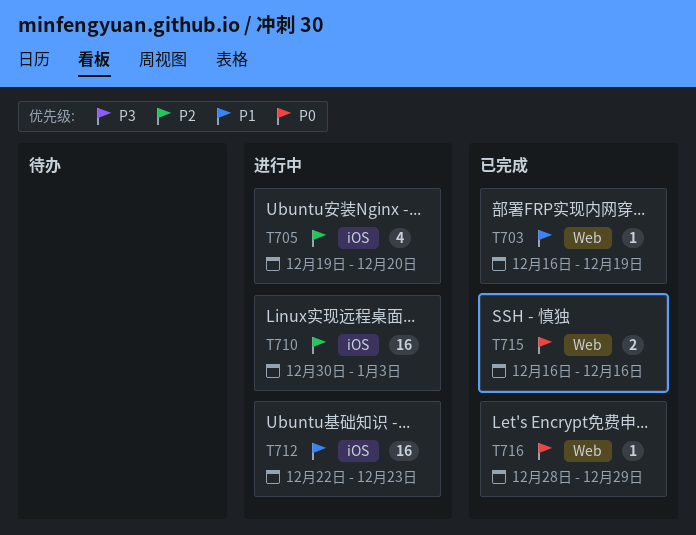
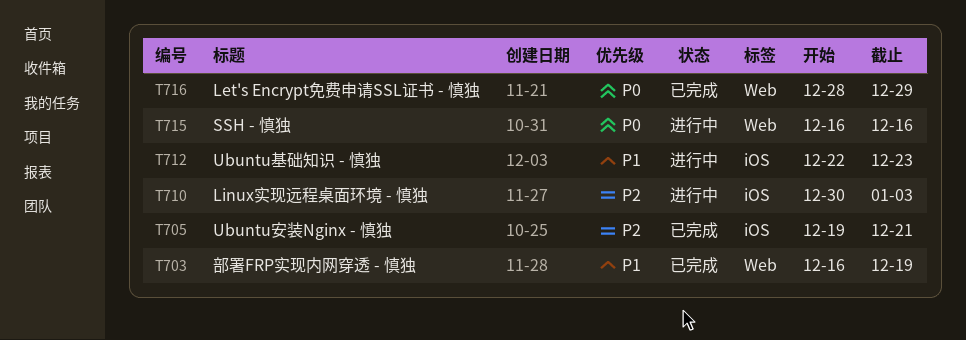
T705, status: 进行中 -> 已完成
T705, due: Dec 20 -> Dec 21
T715, status: 已完成 -> 进行中

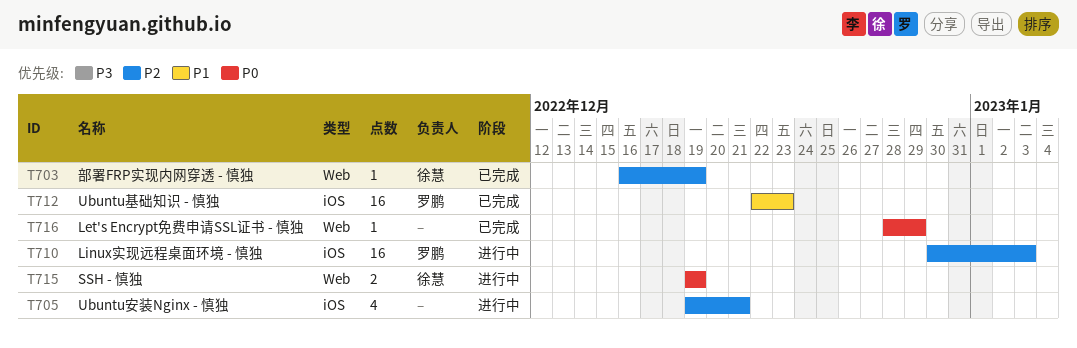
T703, priority: P1 -> P2
T705, status: 已完成 -> 进行中
T712, status: 进行中 -> 已完成
T715, start: Dec 16 -> Dec 19
T715, due: Dec 16 -> Dec 19

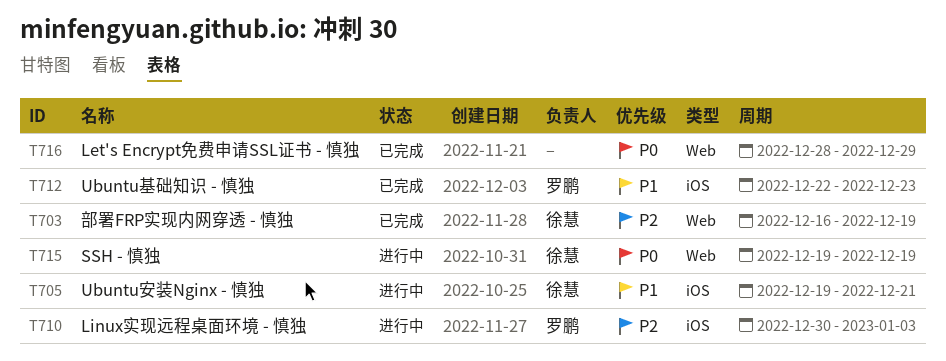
T705, owner: none -> 徐慧
T705, priority: P2 -> P1

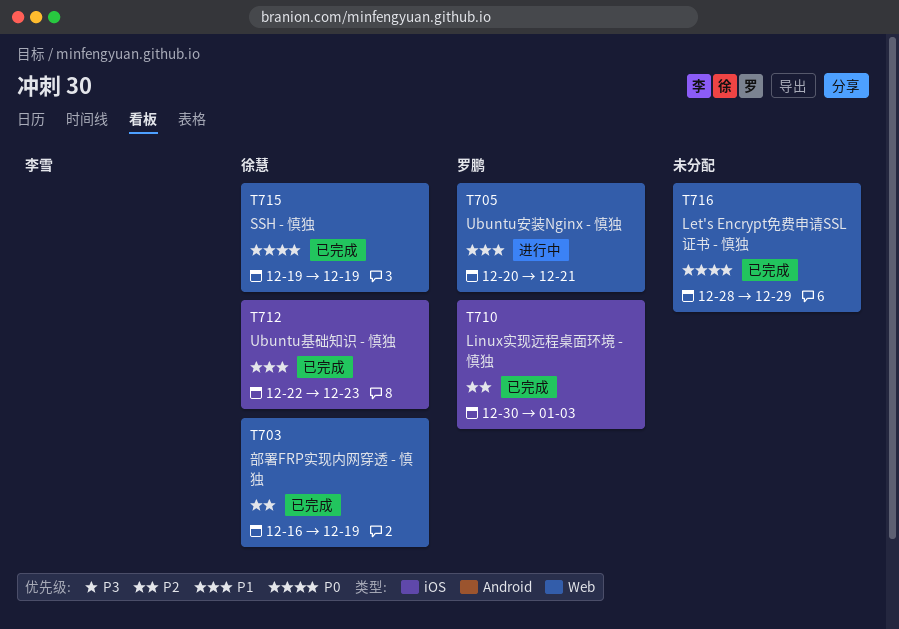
T705, owner: 徐慧 -> 罗鹏
T705, label: iOS -> Web
T705, start: Dec 19 -> Dec 20
T710, status: 进行中 -> 已完成
T712, owner: 罗鹏 -> 徐慧
T715, status: 进行中 -> 已完成

